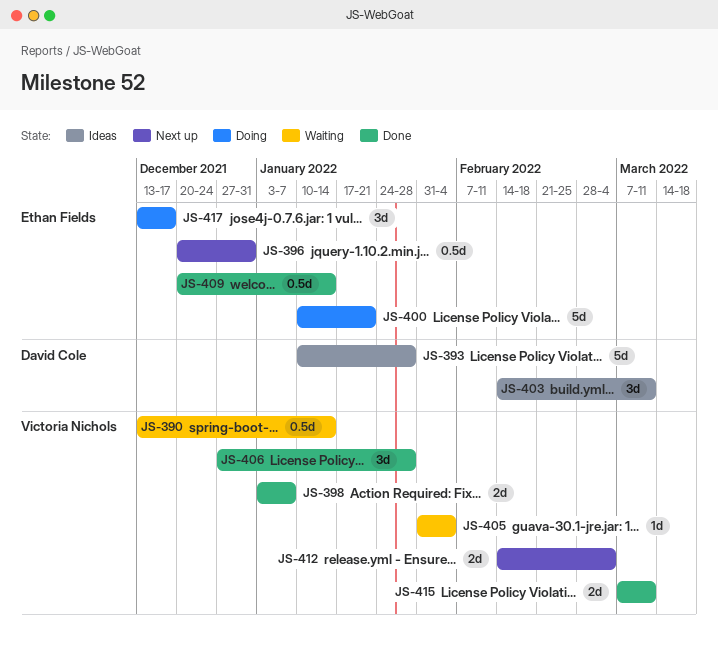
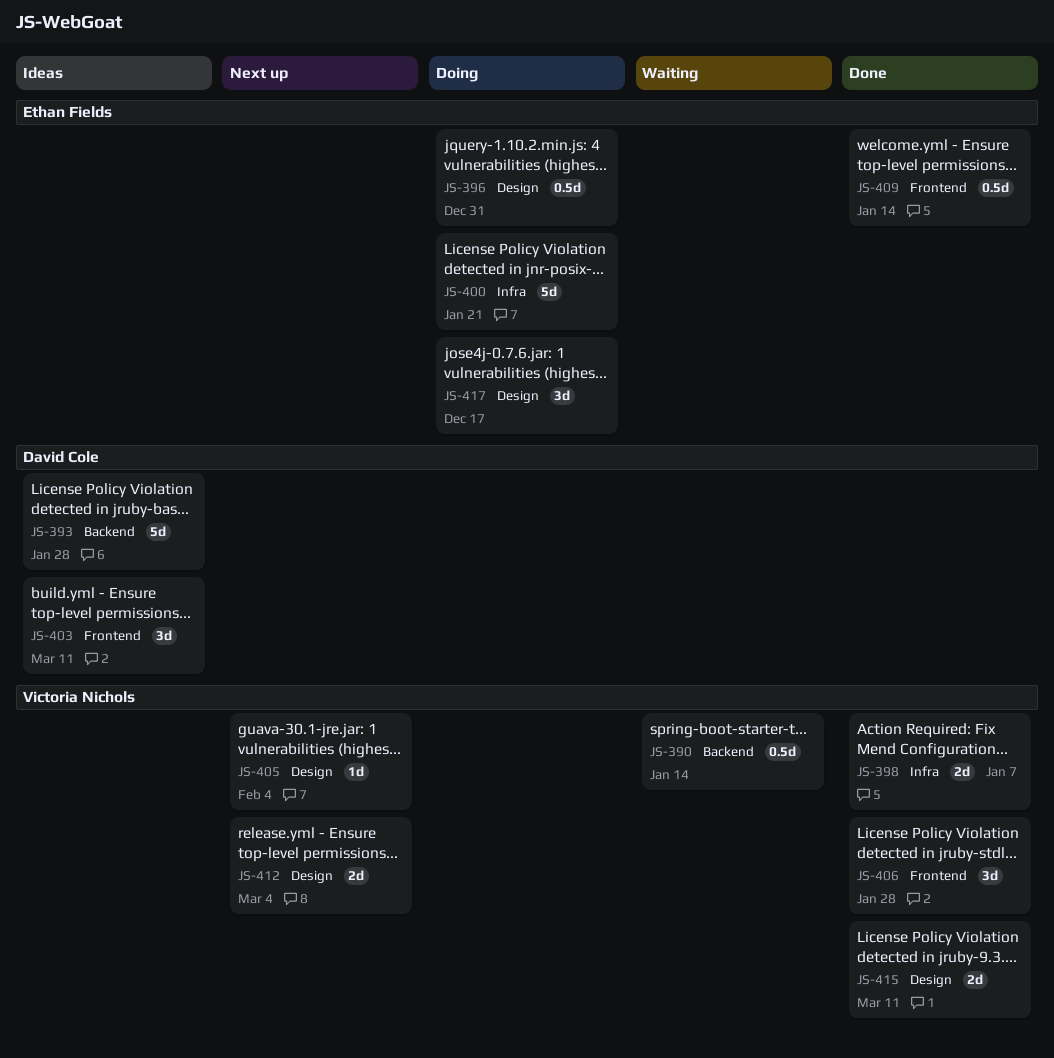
JS-396, status: Next up -> Doing
JS-405, status: Waiting -> Next up

